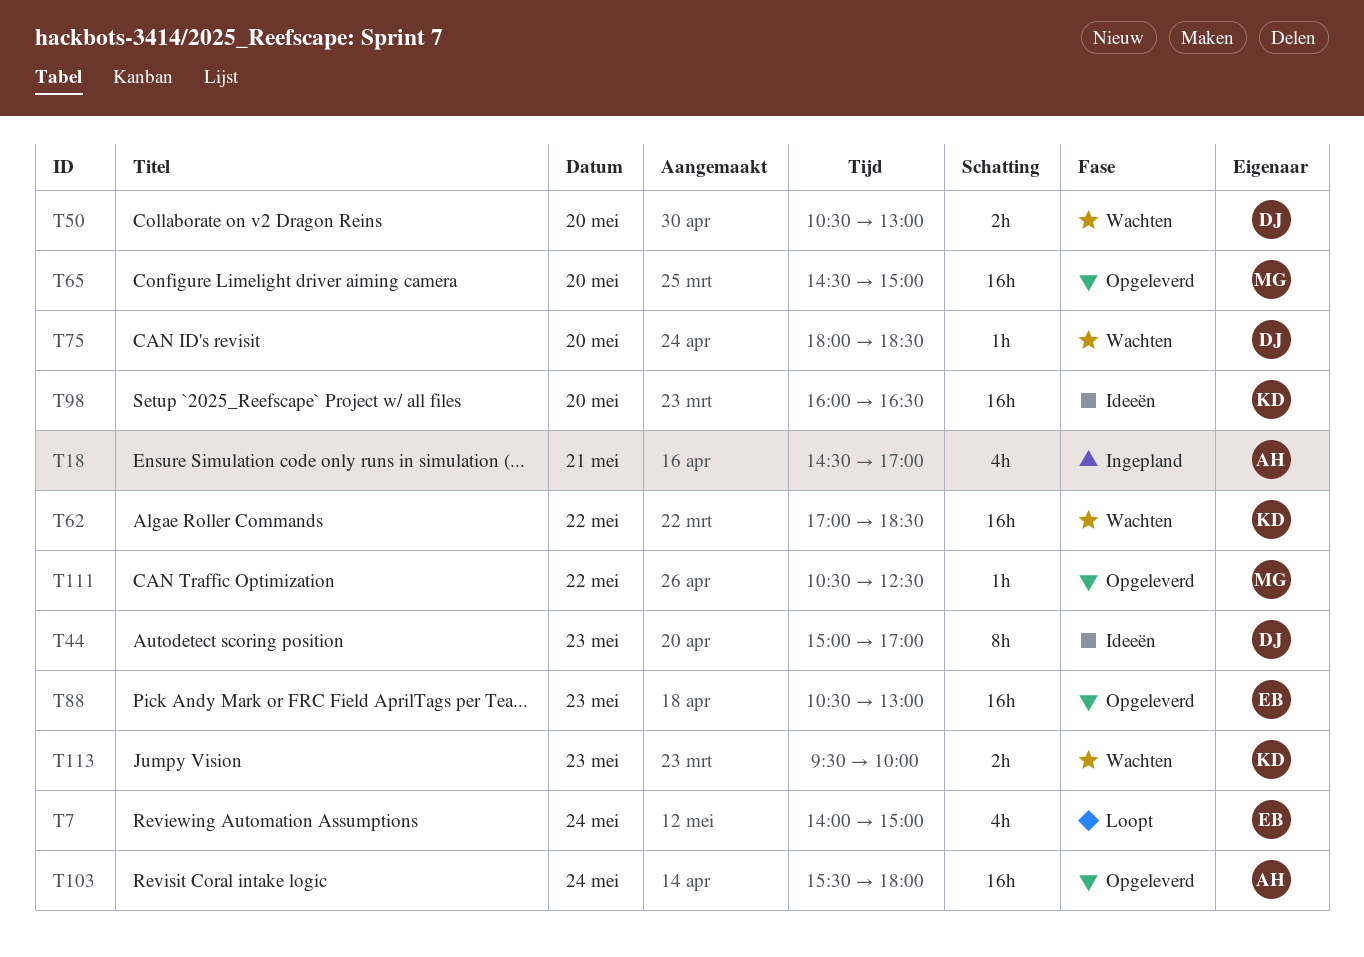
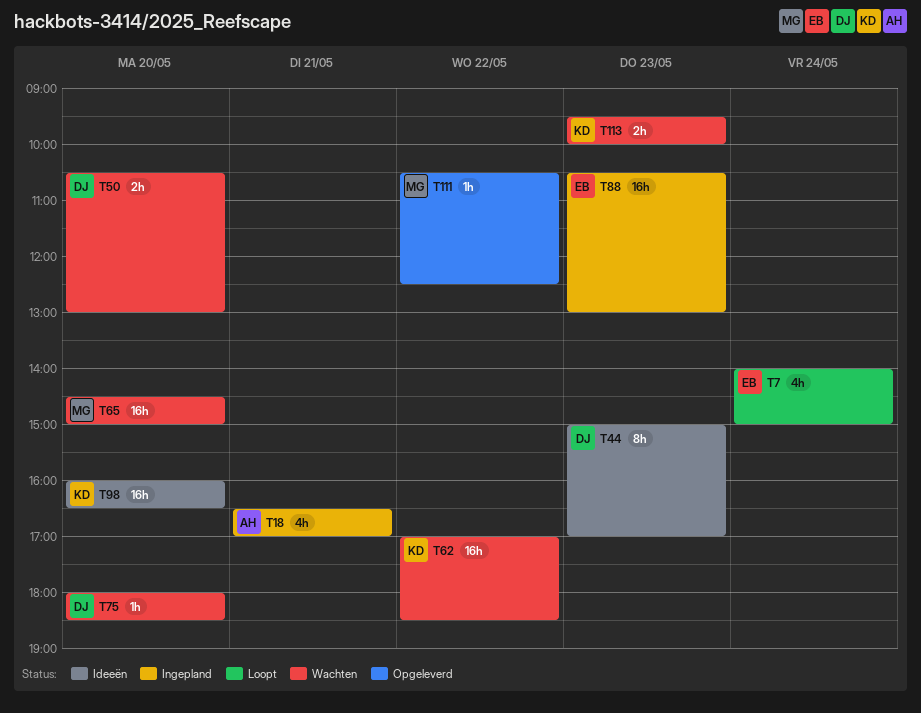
T18, begins: 14:30 -> 16:30
T65, status: Opgeleverd -> Wachten
T88, status: Opgeleverd -> Ingepland
T103: present -> none

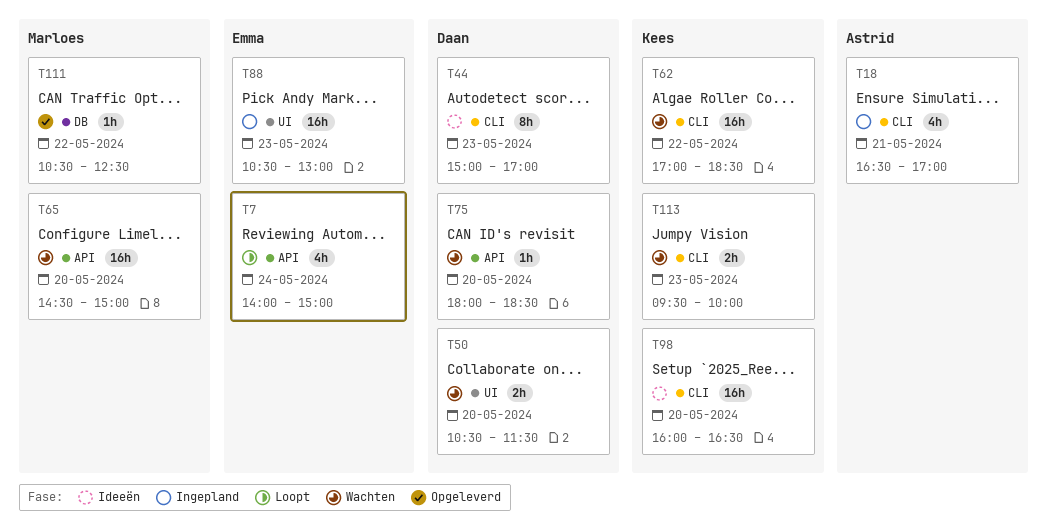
T50, ends: 13:00 -> 11:30

